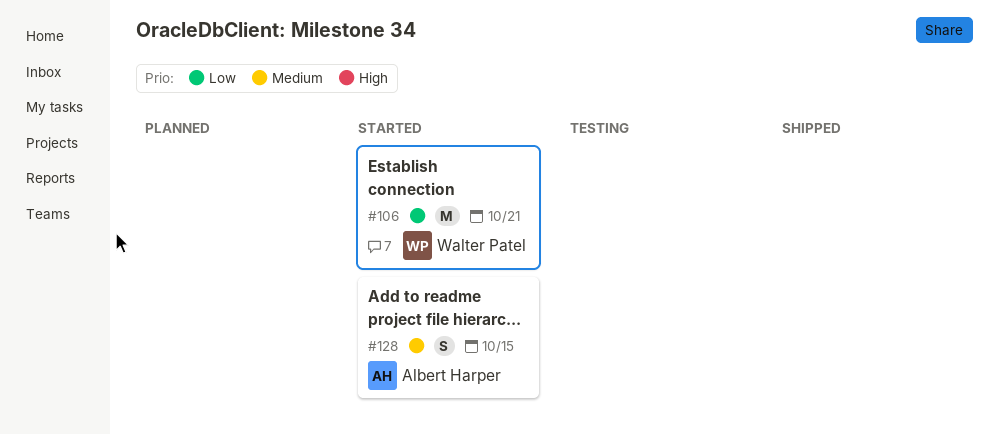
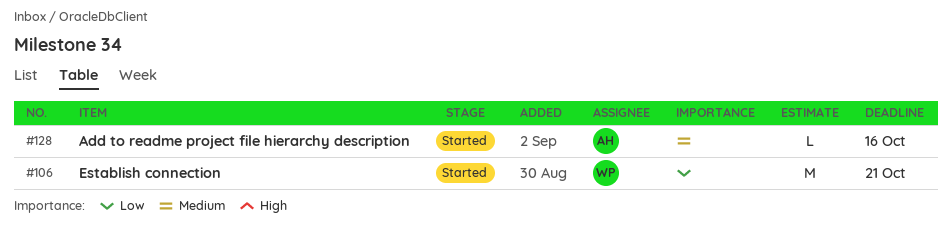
#128, estimate: S -> L
#128, due: Oct 15 -> Oct 16

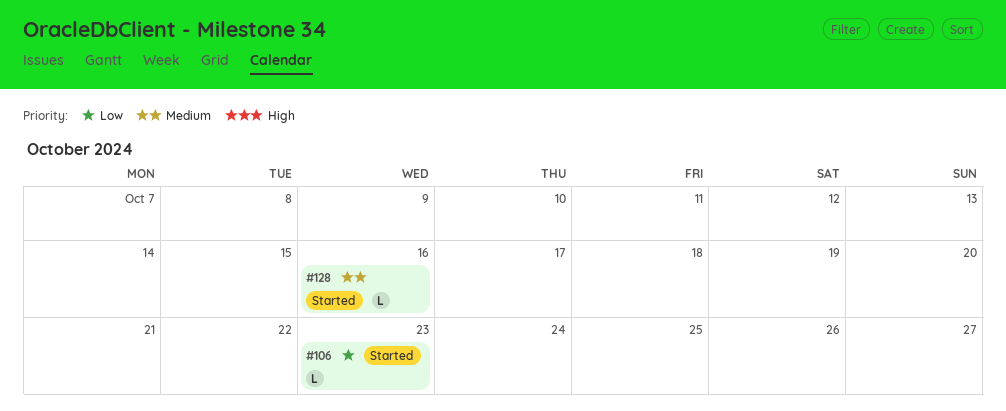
#106, estimate: M -> L
#106, due: Oct 21 -> Oct 23

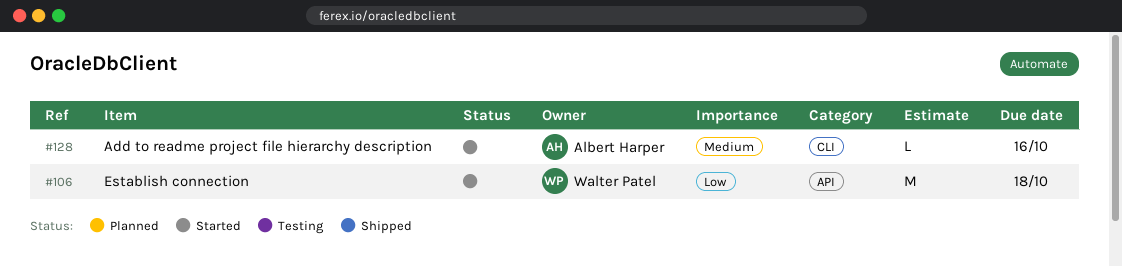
#106, estimate: L -> M
#106, due: Oct 23 -> Oct 18

